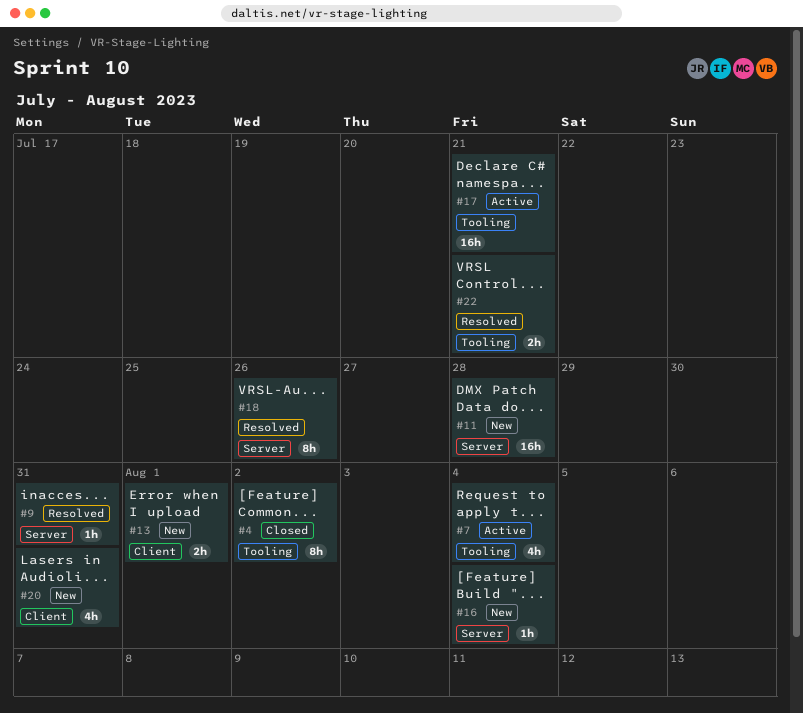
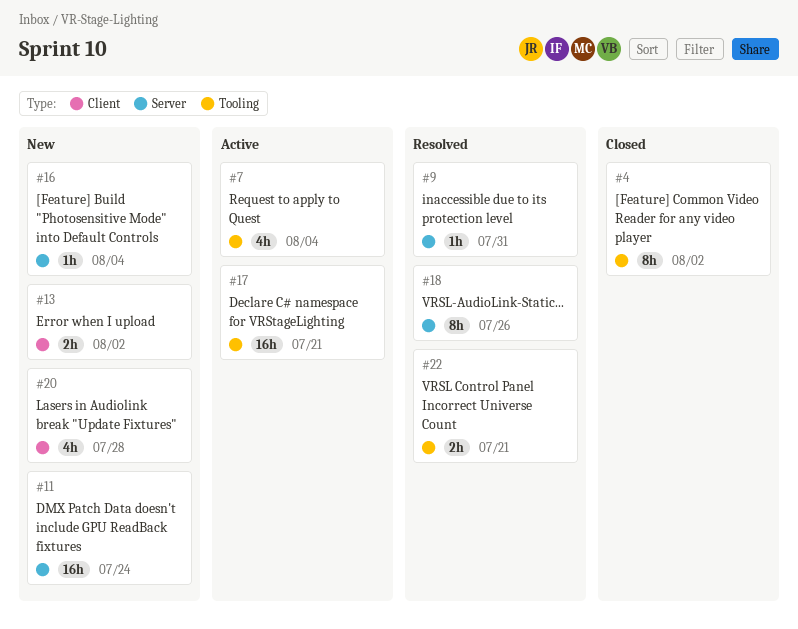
#11, due: Jul 28 -> Jul 24
#13, due: Aug 1 -> Aug 2
#20, due: Jul 31 -> Jul 28

